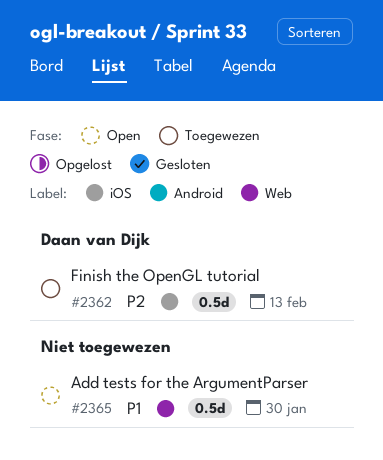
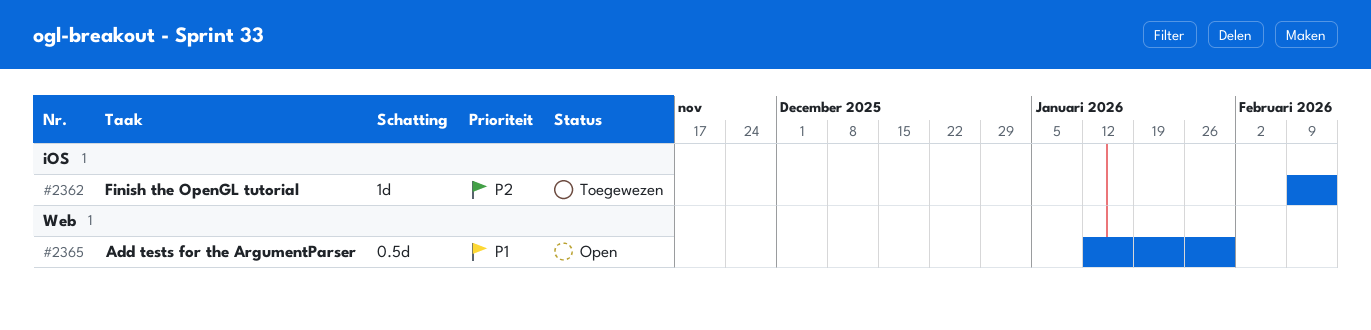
#2362, estimate: 0.5d -> 1d

